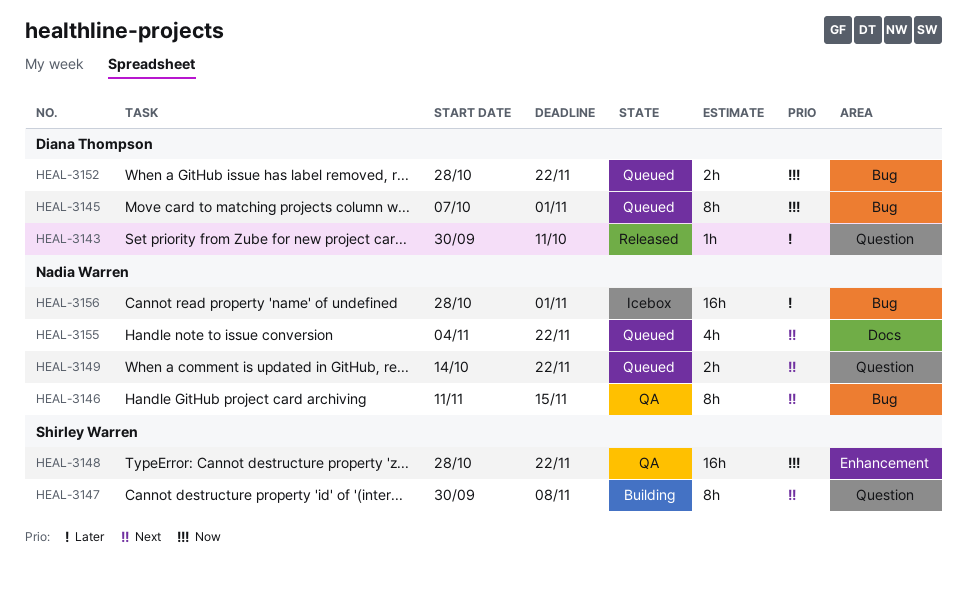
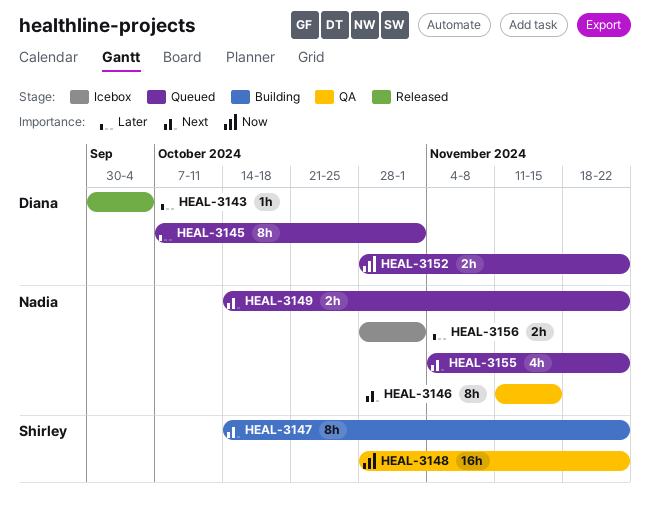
HEAL-3143, due: Oct 11 -> Oct 4
HEAL-3145, priority: Now -> Later
HEAL-3147, start: Sep 30 -> Oct 14
HEAL-3147, due: Nov 8 -> Nov 22
HEAL-3156, estimate: 16h -> 2h

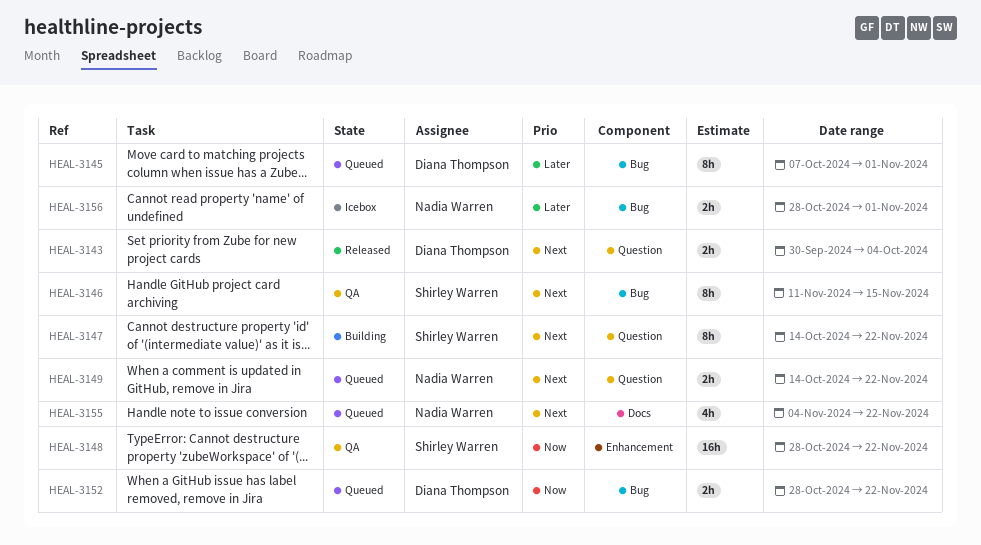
HEAL-3143, priority: Later -> Next
HEAL-3143, estimate: 1h -> 2h
HEAL-3146, owner: Nadia Warren -> Shirley Warren

